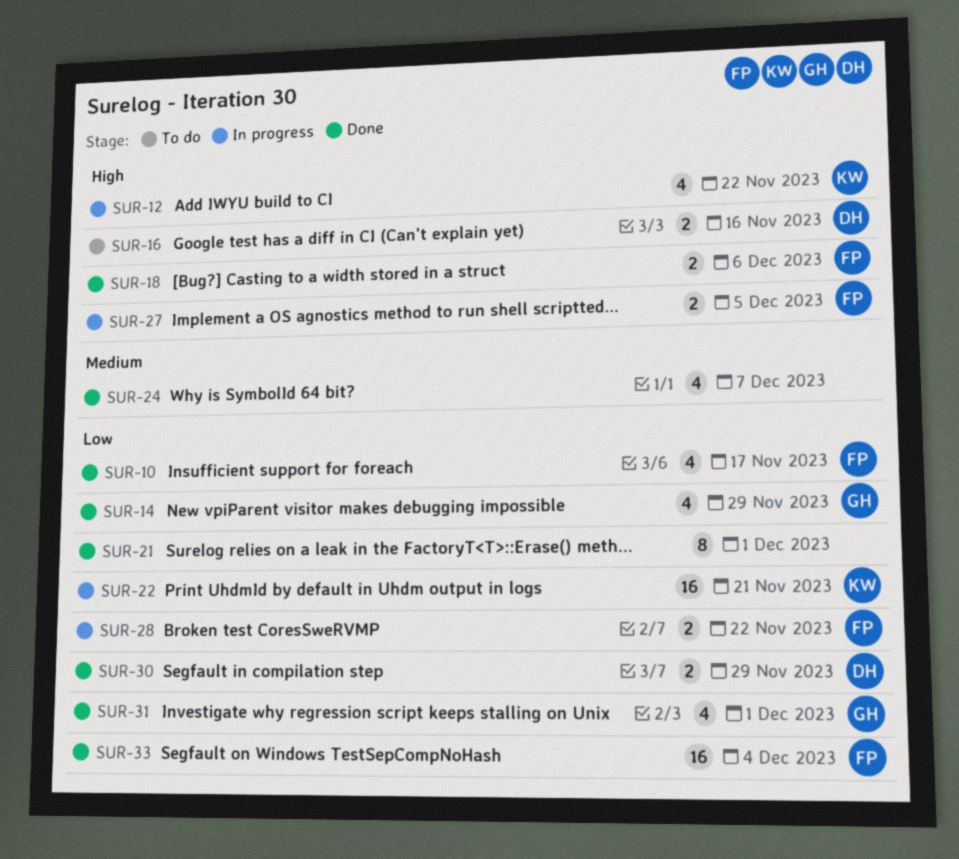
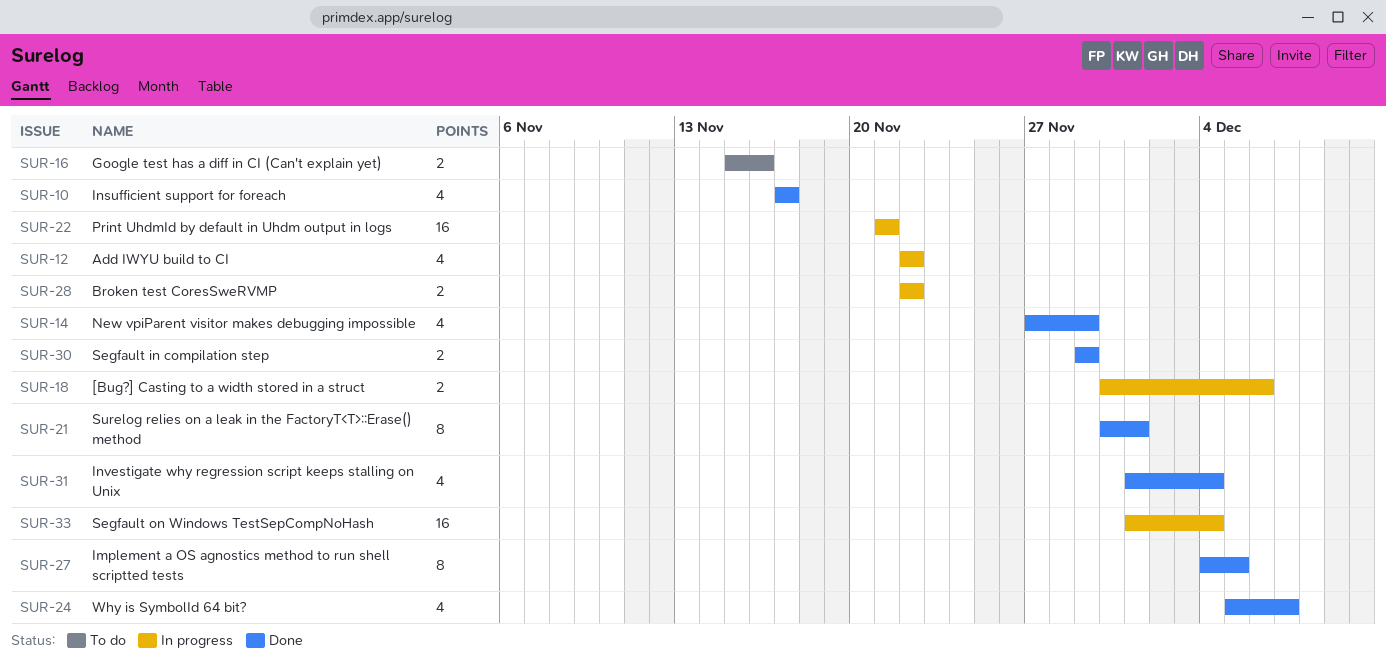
SUR-18, status: Done -> In progress
SUR-27, status: In progress -> Done
SUR-27, estimate: 2 -> 8
SUR-31, due: Dec 1 -> Dec 4
SUR-33, status: Done -> In progress

